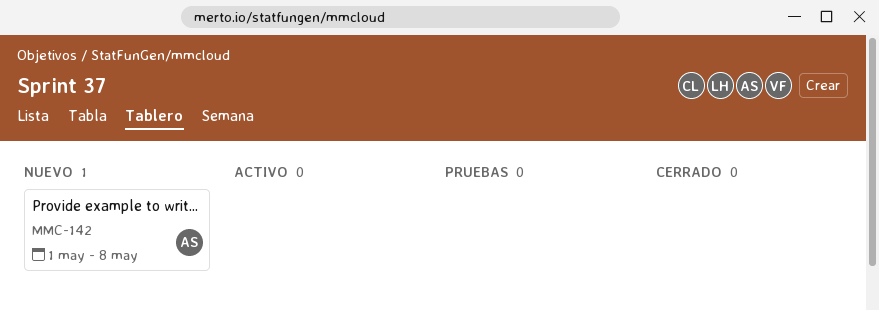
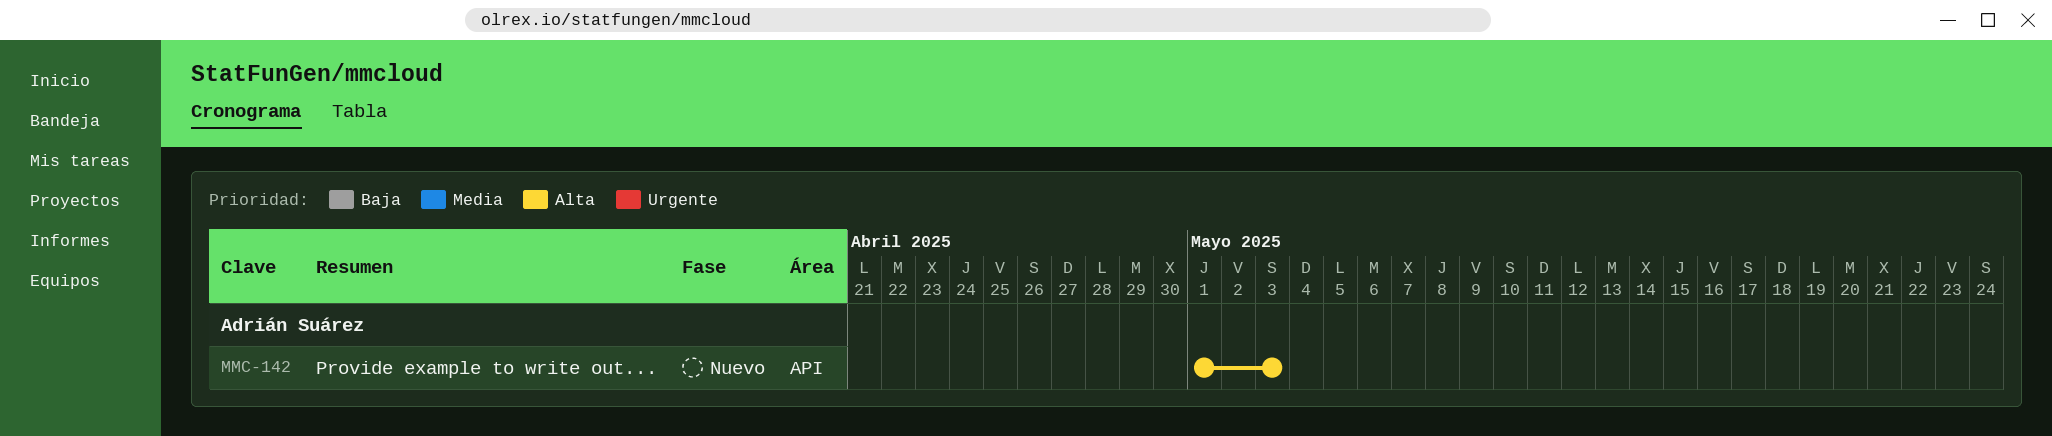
MMC-142, due: May 8 -> May 3

